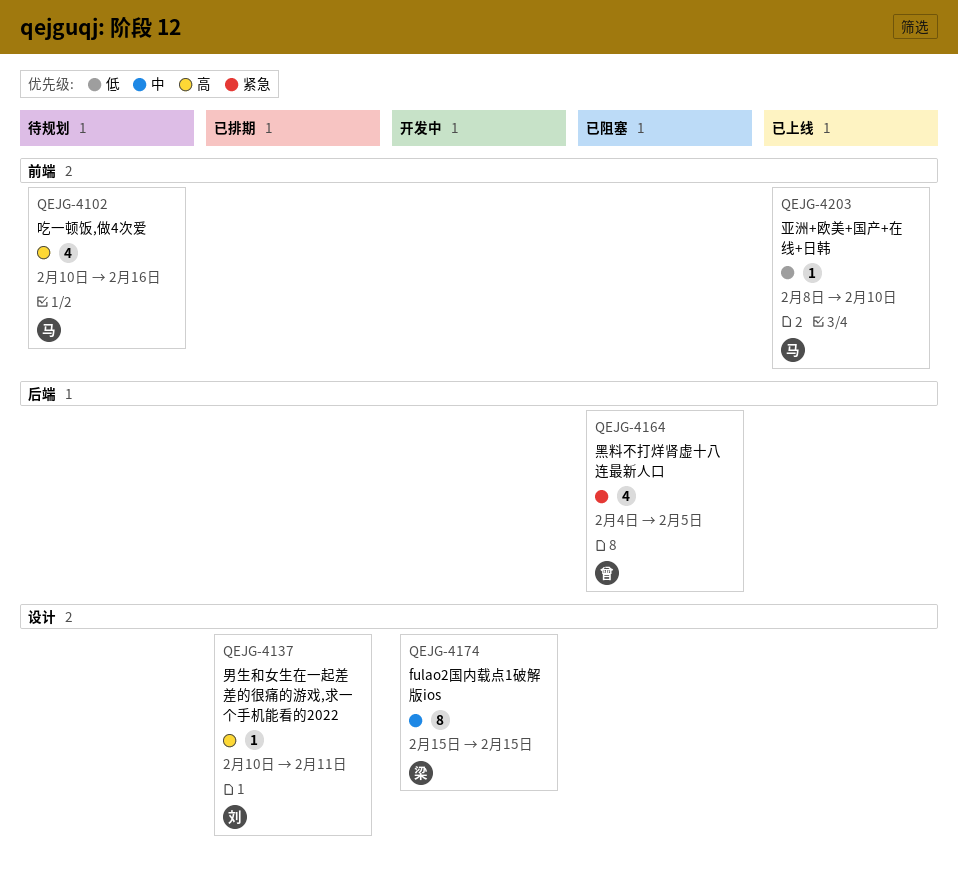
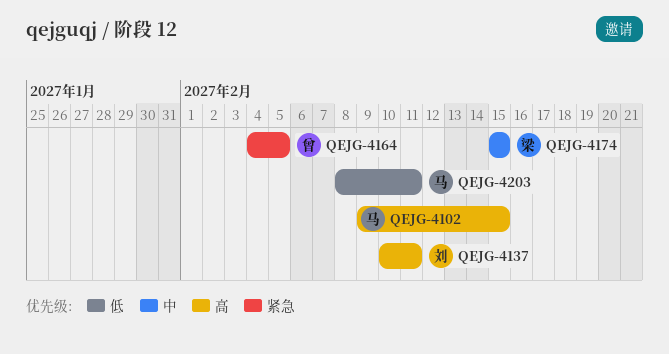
QEJG-4102, start: Feb 10 -> Feb 9
QEJG-4102, due: Feb 16 -> Feb 15
QEJG-4203, due: Feb 10 -> Feb 11

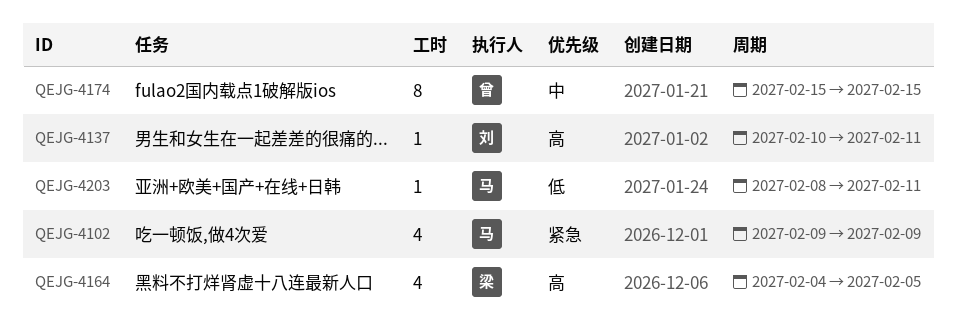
QEJG-4102, priority: 高 -> 紧急
QEJG-4102, due: Feb 15 -> Feb 9
QEJG-4164, owner: 曾 -> 梁
QEJG-4164, priority: 紧急 -> 高
QEJG-4174, owner: 梁 -> 曾

